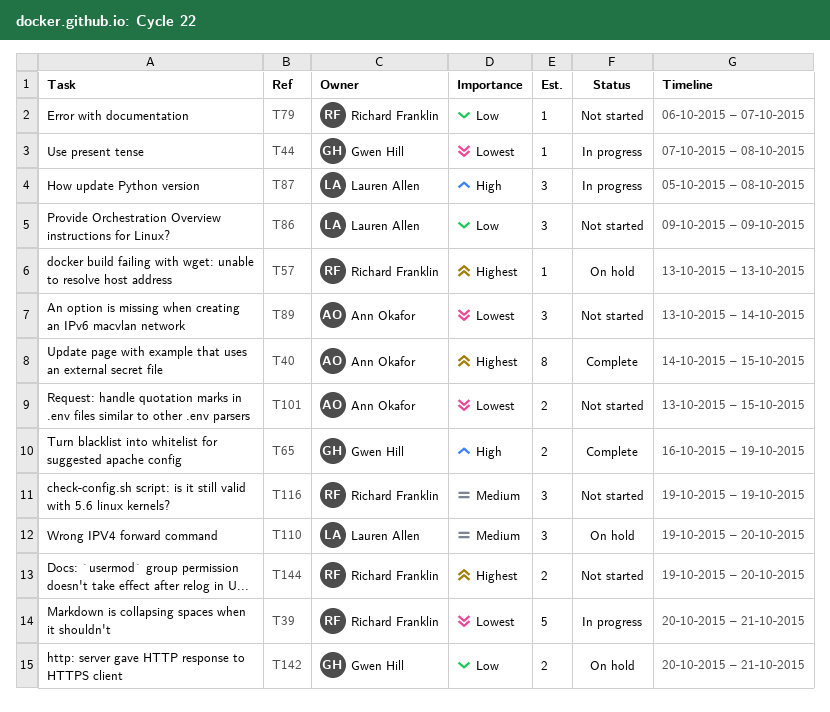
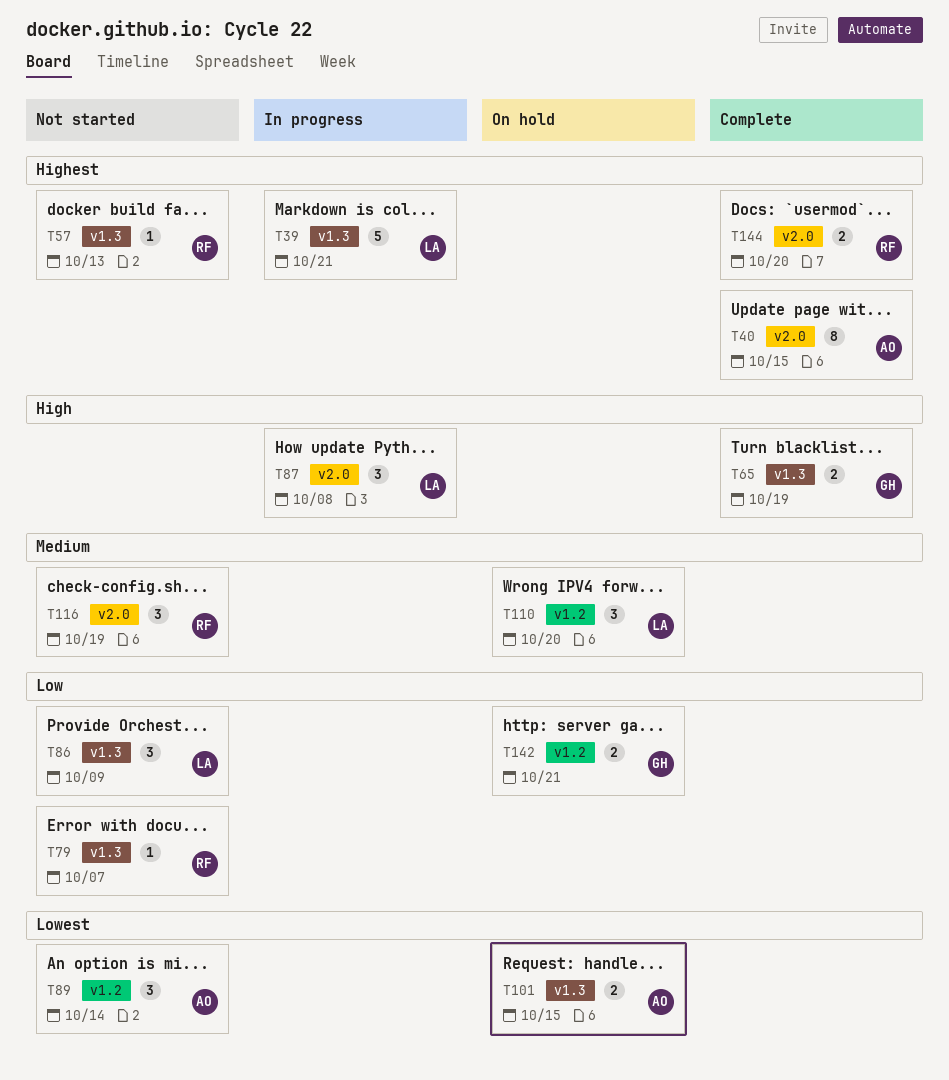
T39, owner: Richard Franklin -> Lauren Allen
T39, priority: Lowest -> Highest
T44: present -> none
T57, status: On hold -> Not started
T101, status: Not started -> On hold
T144, status: Not started -> Complete

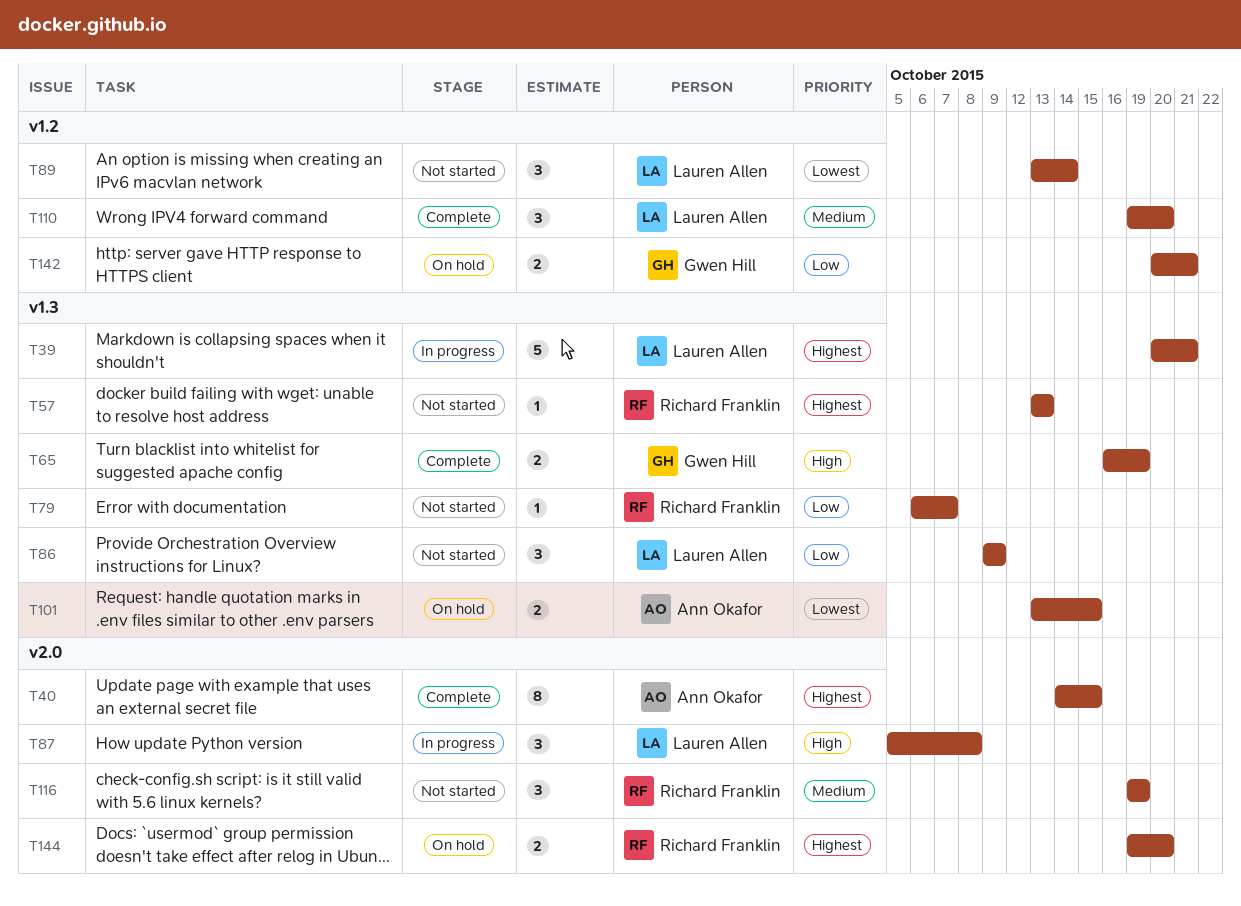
T89, owner: Ann Okafor -> Lauren Allen
T110, status: On hold -> Complete
T144, status: Complete -> On hold

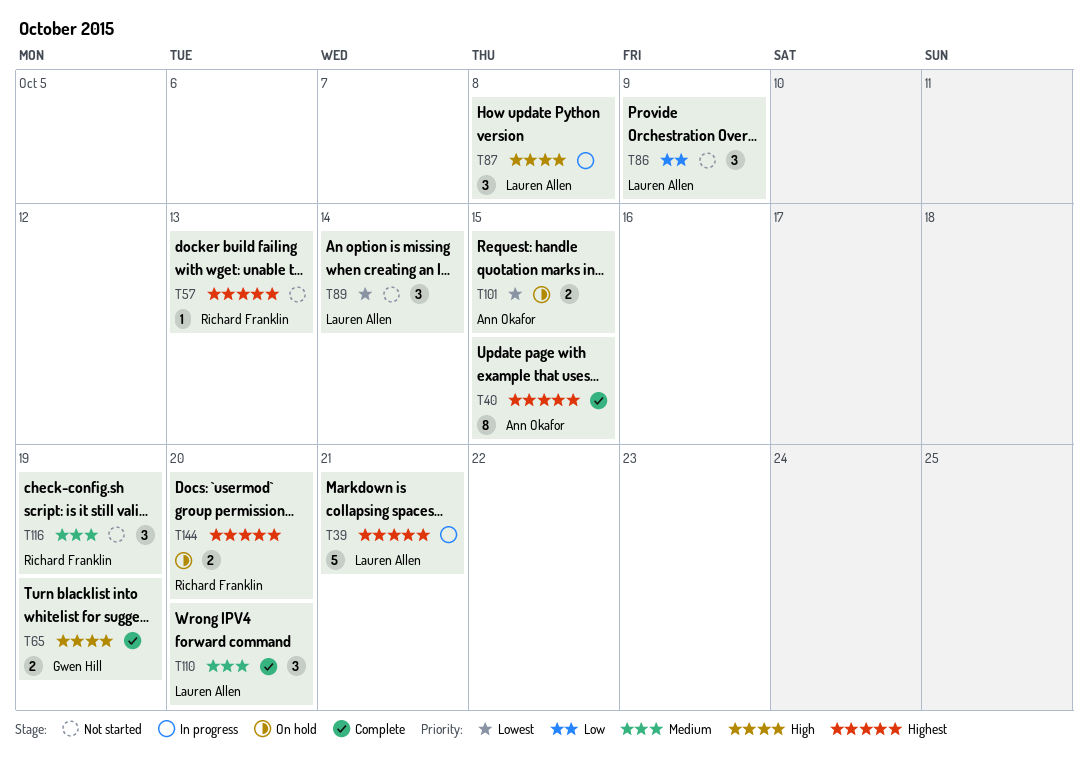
T79: present -> none
T142: present -> none

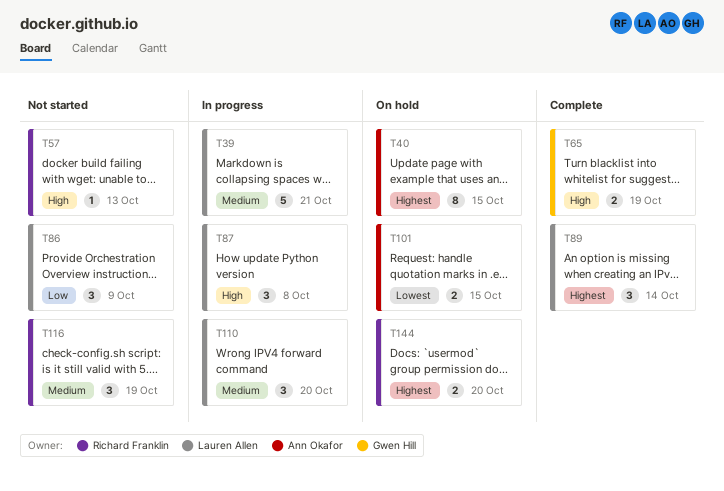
T39, priority: Highest -> Medium
T40, status: Complete -> On hold
T57, priority: Highest -> High
T89, status: Not started -> Complete
T89, priority: Lowest -> Highest
T110, status: Complete -> In progress

